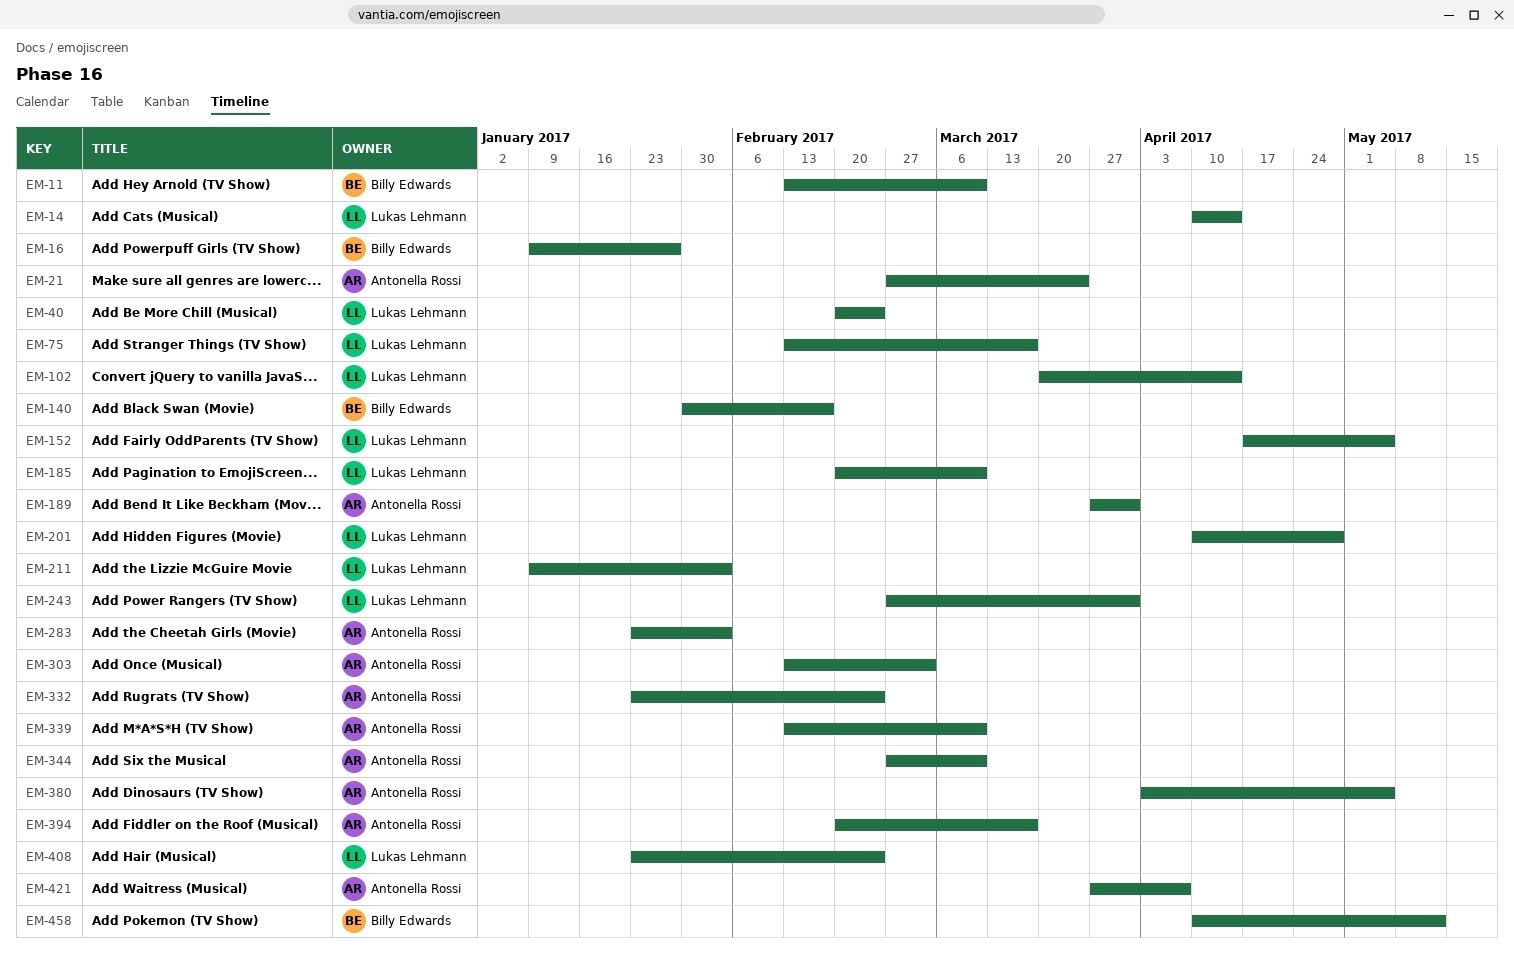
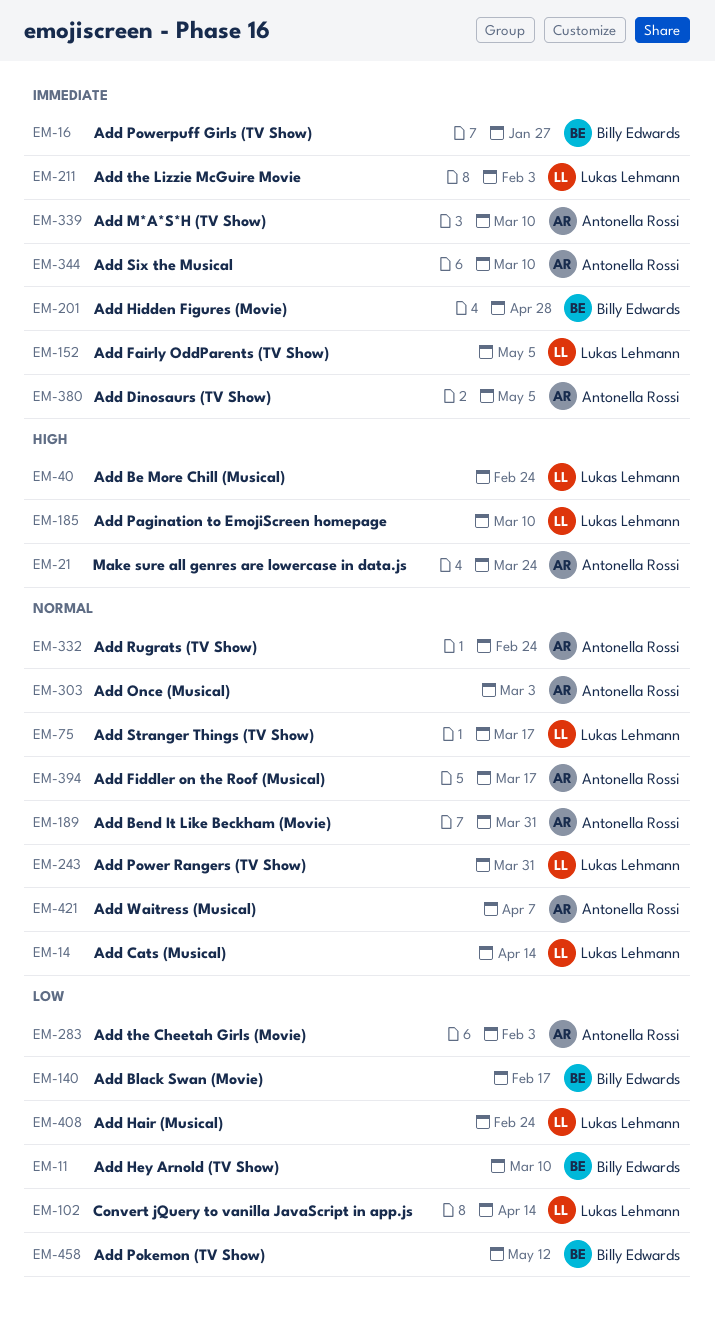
EM-201, owner: Lukas Lehmann -> Billy Edwards

